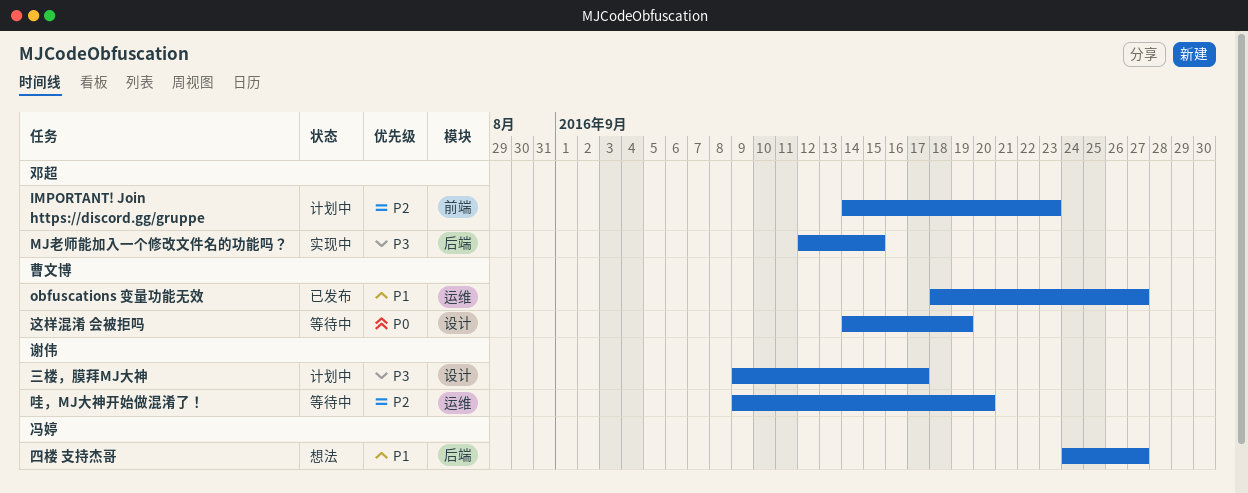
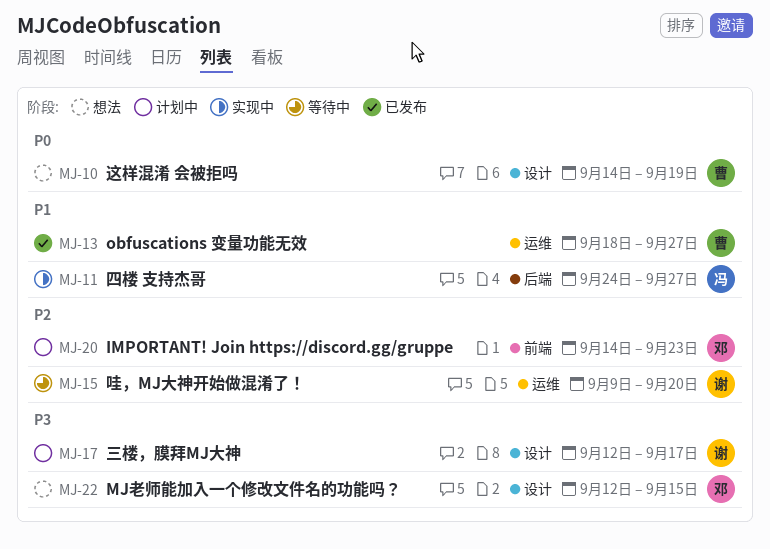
MJ老师能加入一个修改文件名的功能吗？, status: 实现中 -> 想法
MJ老师能加入一个修改文件名的功能吗？, label: 后端 -> 设计
三楼，膜拜MJ大神, start: Sep 9 -> Sep 12
四楼 支持杰哥, status: 想法 -> 实现中
这样混淆 会被拒吗, status: 等待中 -> 想法

